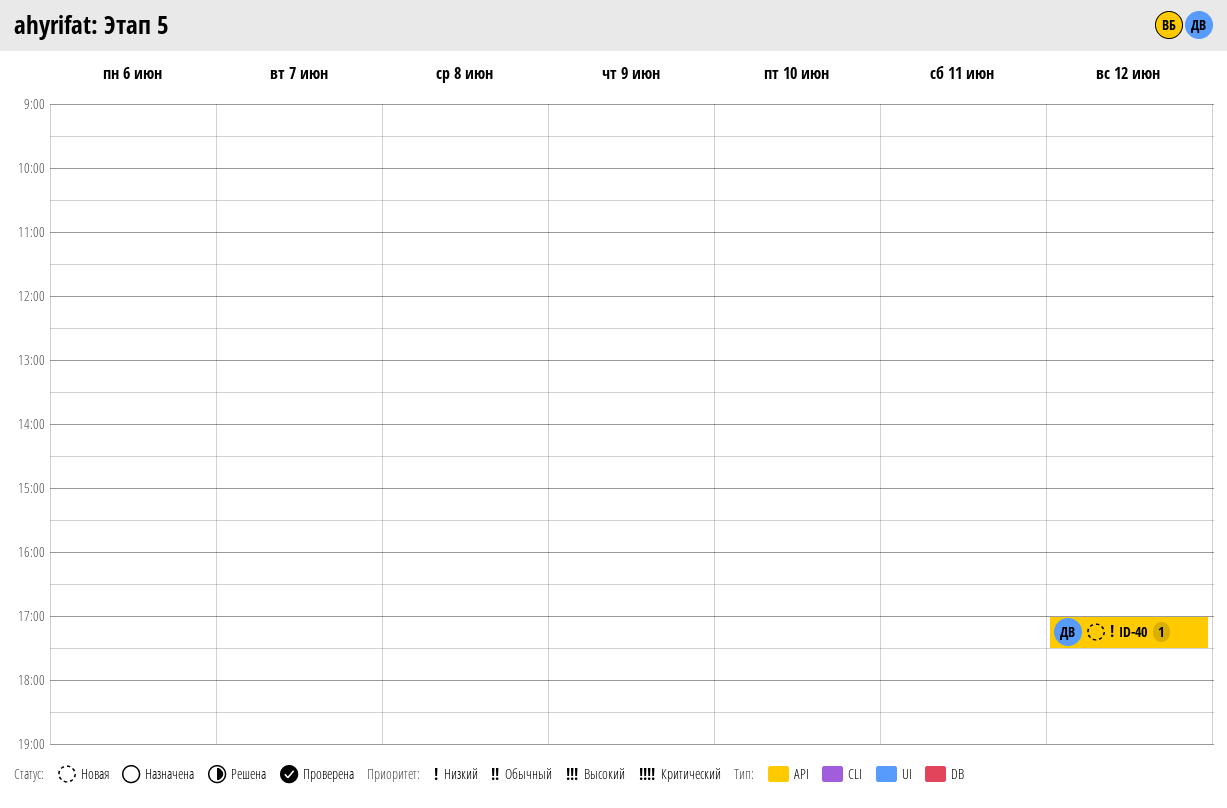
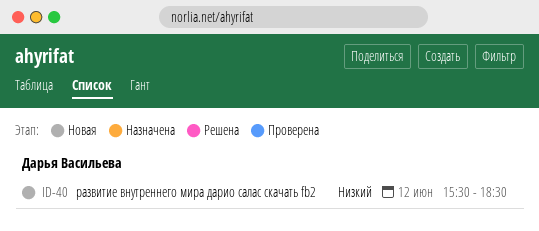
ID-40, begins: 17:00 -> 15:30
ID-40, ends: 17:30 -> 18:30

